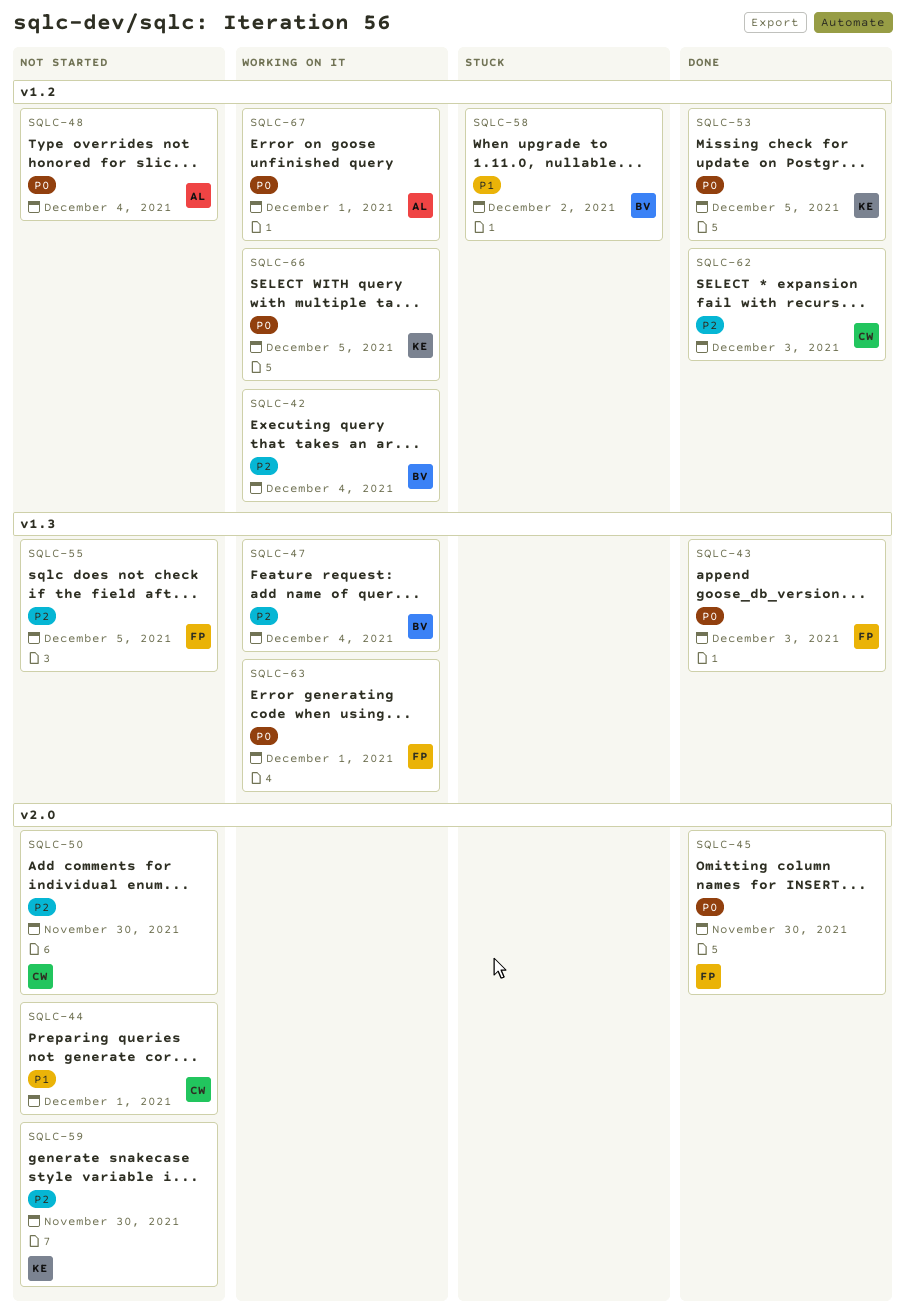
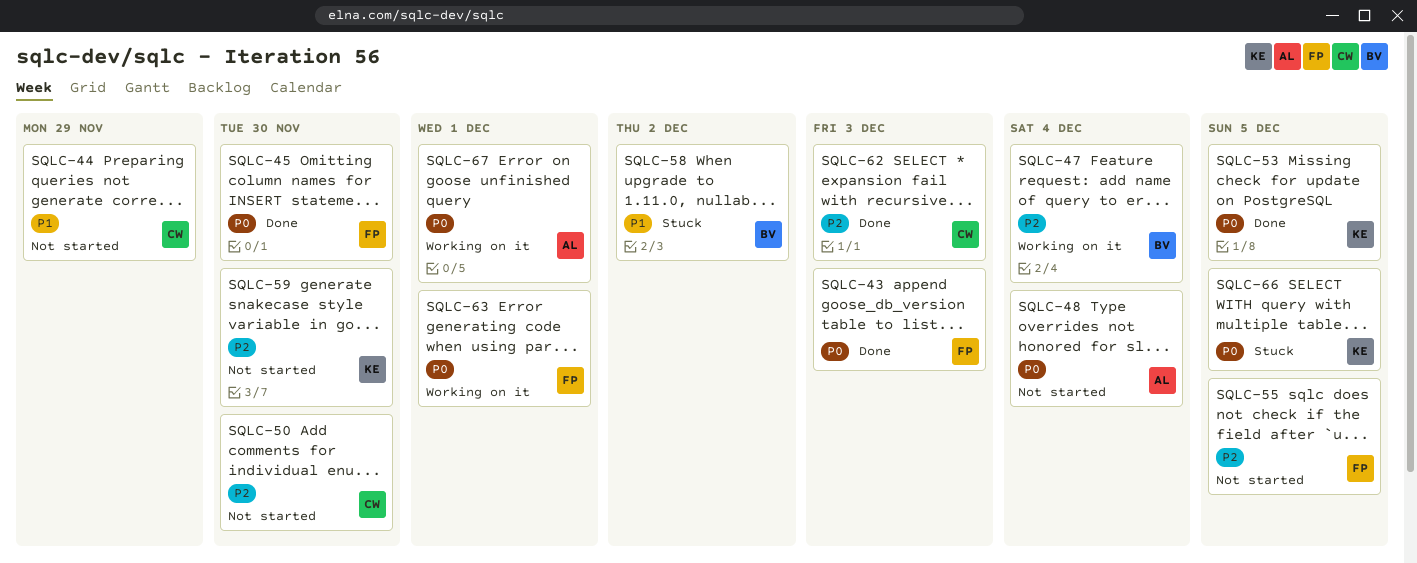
SQLC-42: present -> none
SQLC-44, due: Dec 1 -> Nov 29
SQLC-66, status: Working on it -> Stuck

